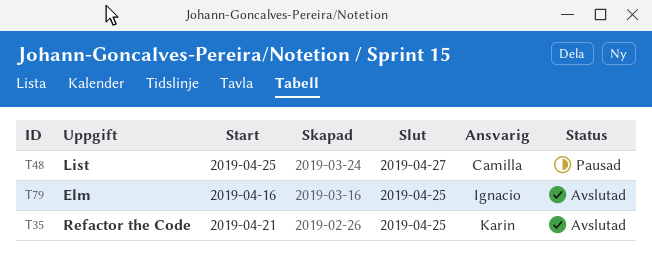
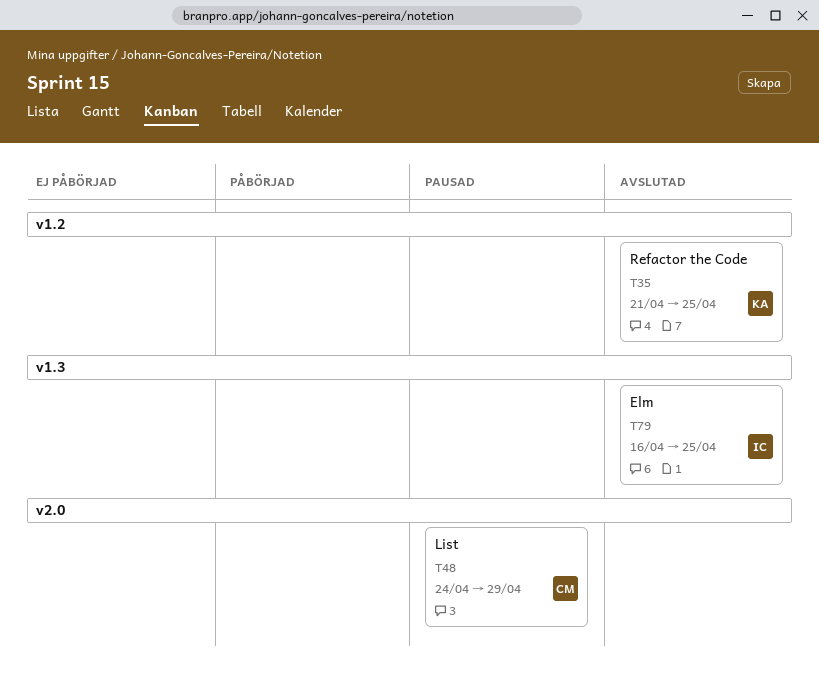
T48, start: Apr 25 -> Apr 24
T48, due: Apr 27 -> Apr 29

